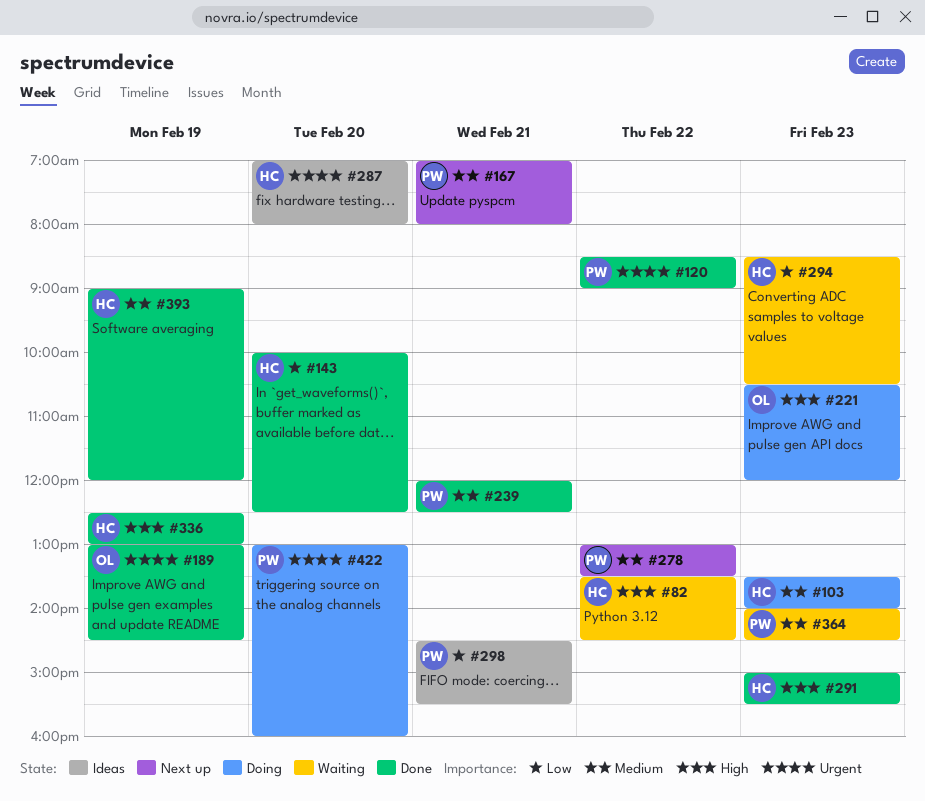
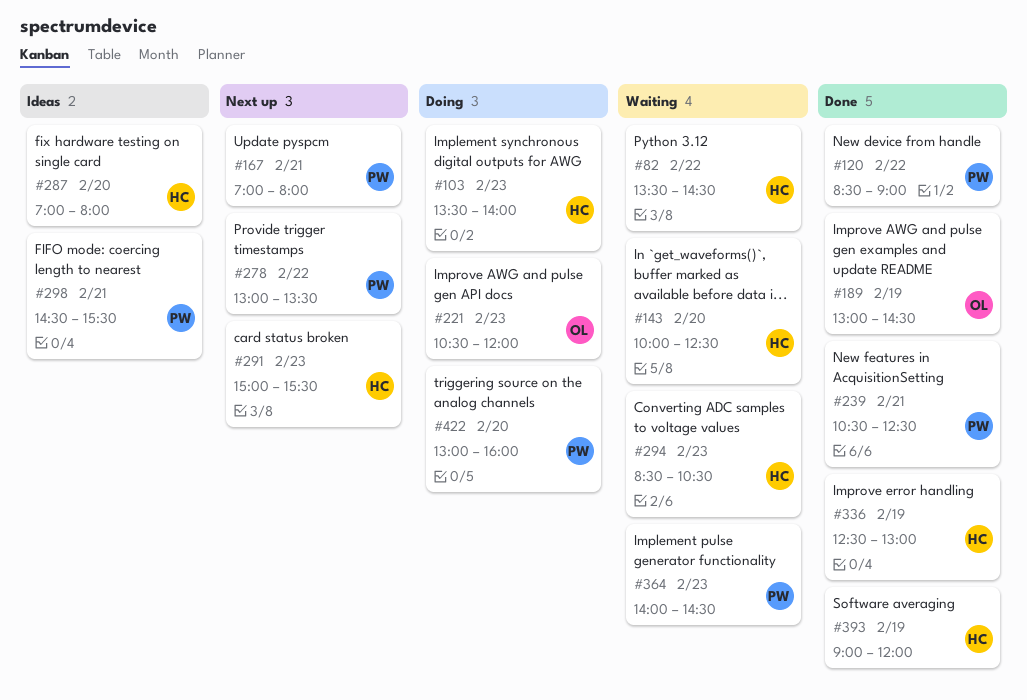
#143, status: Done -> Waiting
#239, begins: 12:00 -> 10:30
#291, status: Done -> Next up

